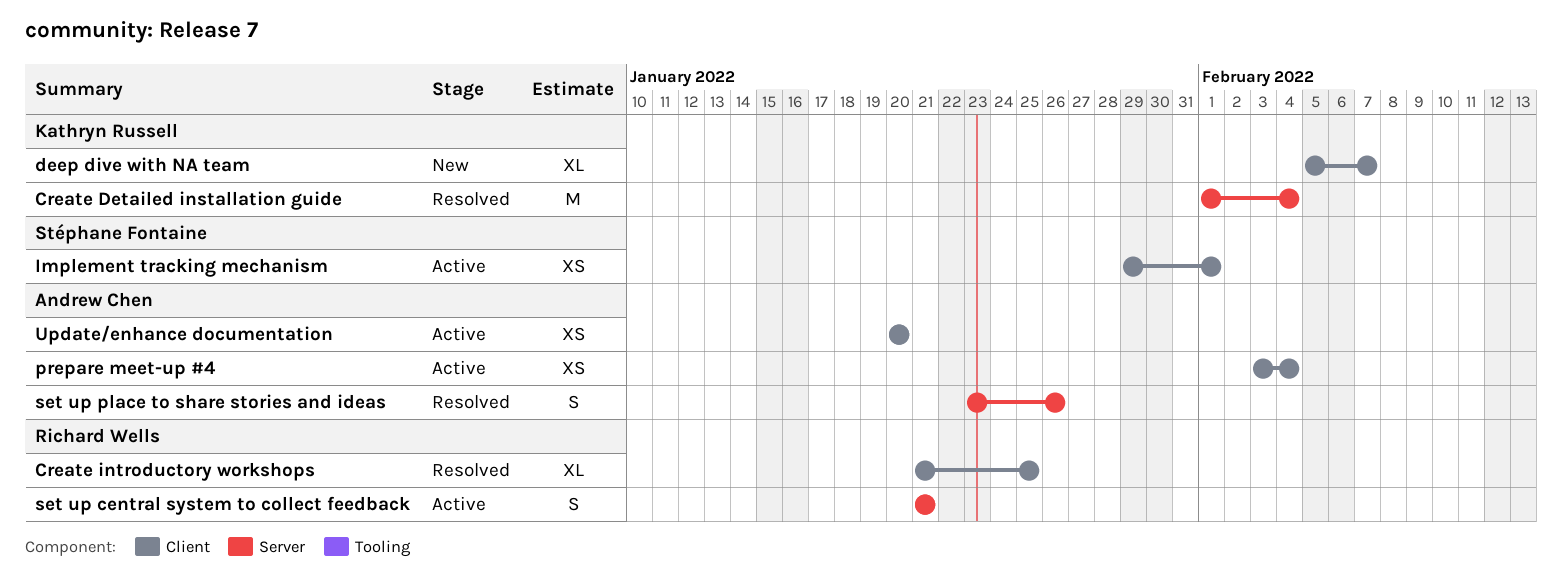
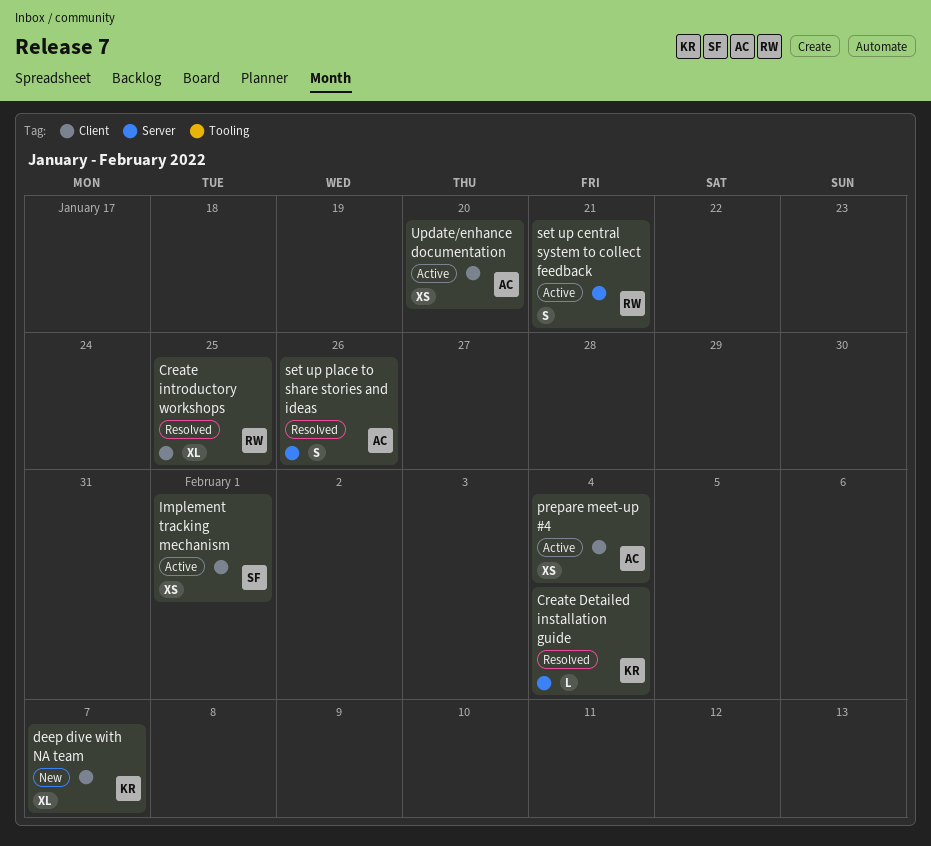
Create Detailed installation guide, estimate: M -> L

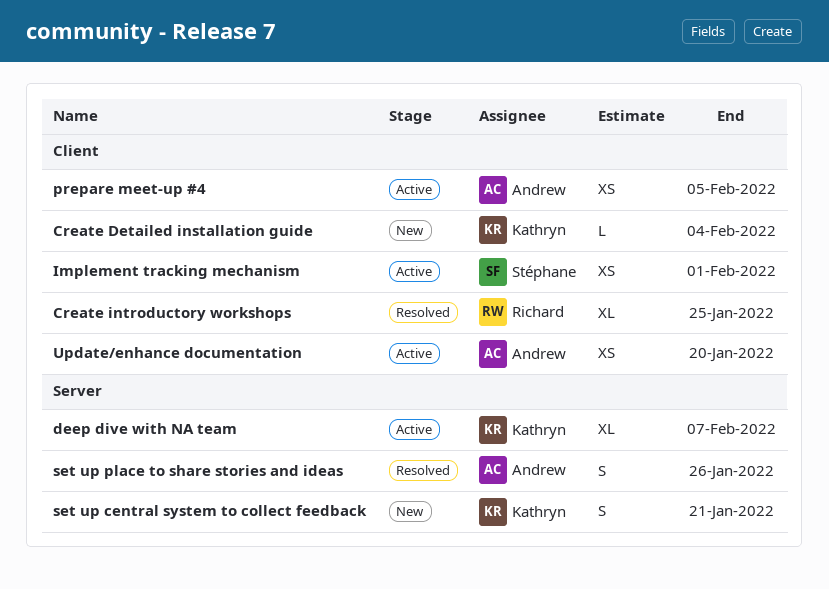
Create Detailed installation guide, status: Resolved -> New
Create Detailed installation guide, label: Server -> Client
deep dive with NA team, status: New -> Active
deep dive with NA team, label: Client -> Server
prepare meet-up #4, due: Feb 4 -> Feb 5
set up central system to collect feedback, status: Active -> New
set up central system to collect feedback, owner: Richard -> Kathryn

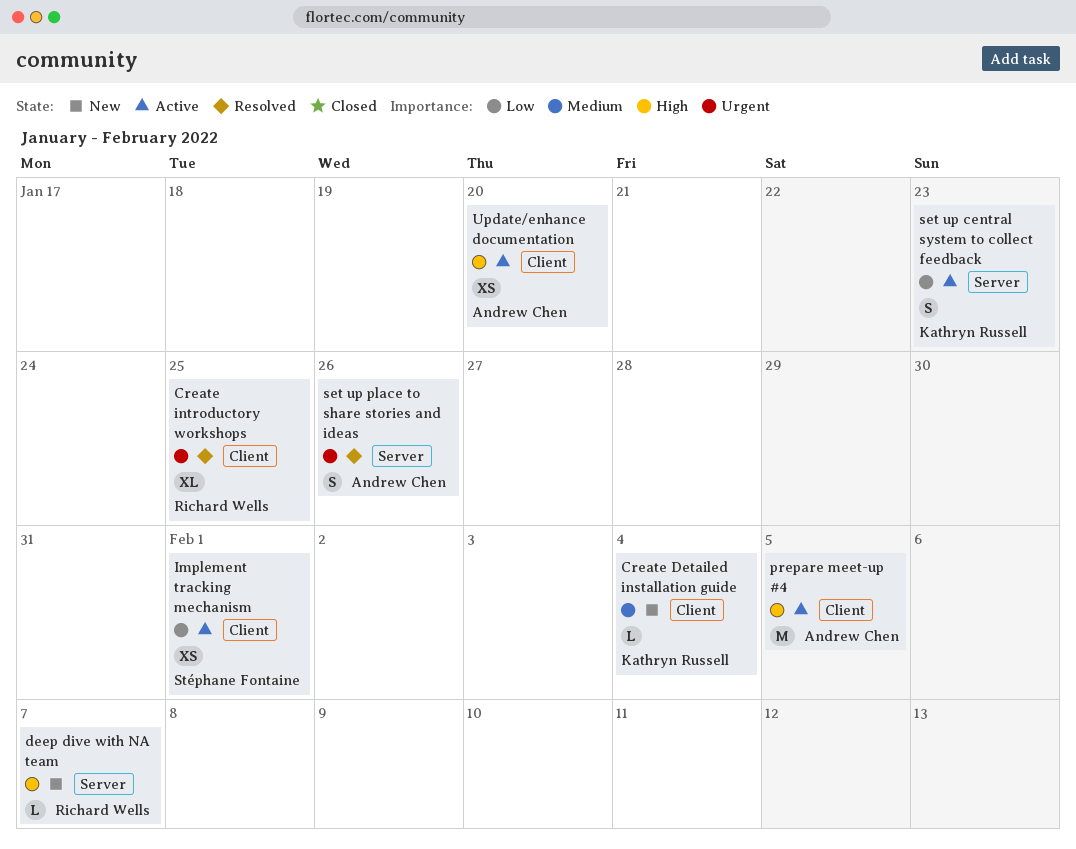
deep dive with NA team, status: Active -> New
deep dive with NA team, owner: Kathryn Russell -> Richard Wells
deep dive with NA team, estimate: XL -> L
prepare meet-up #4, estimate: XS -> M
set up central system to collect feedback, status: New -> Active
set up central system to collect feedback, due: Jan 21 -> Jan 23

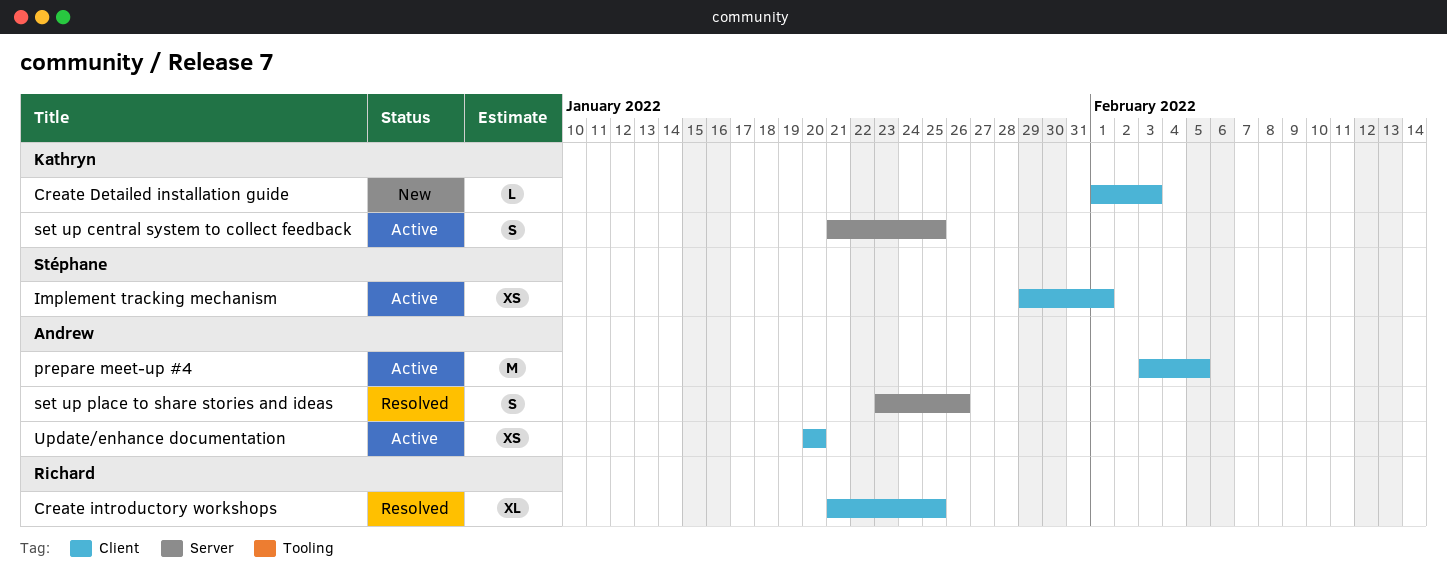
Create Detailed installation guide, due: Feb 4 -> Feb 3
deep dive with NA team: present -> none
set up central system to collect feedback, due: Jan 23 -> Jan 25

